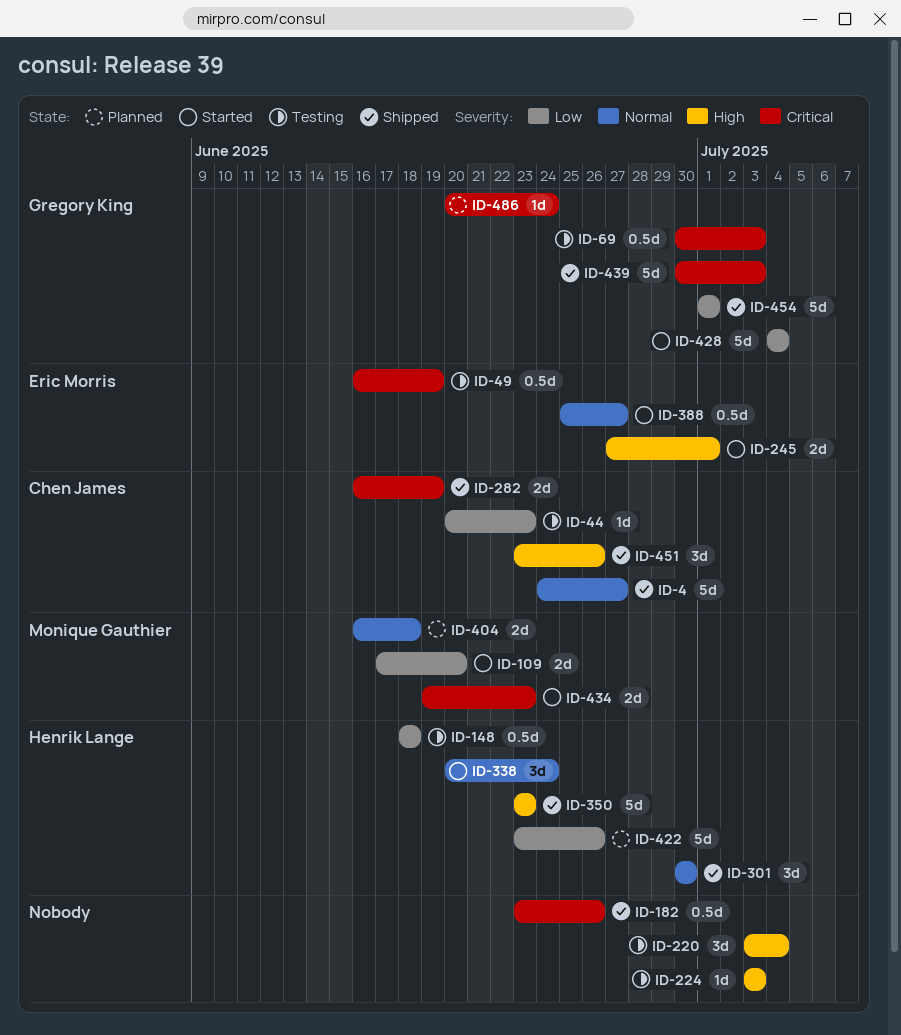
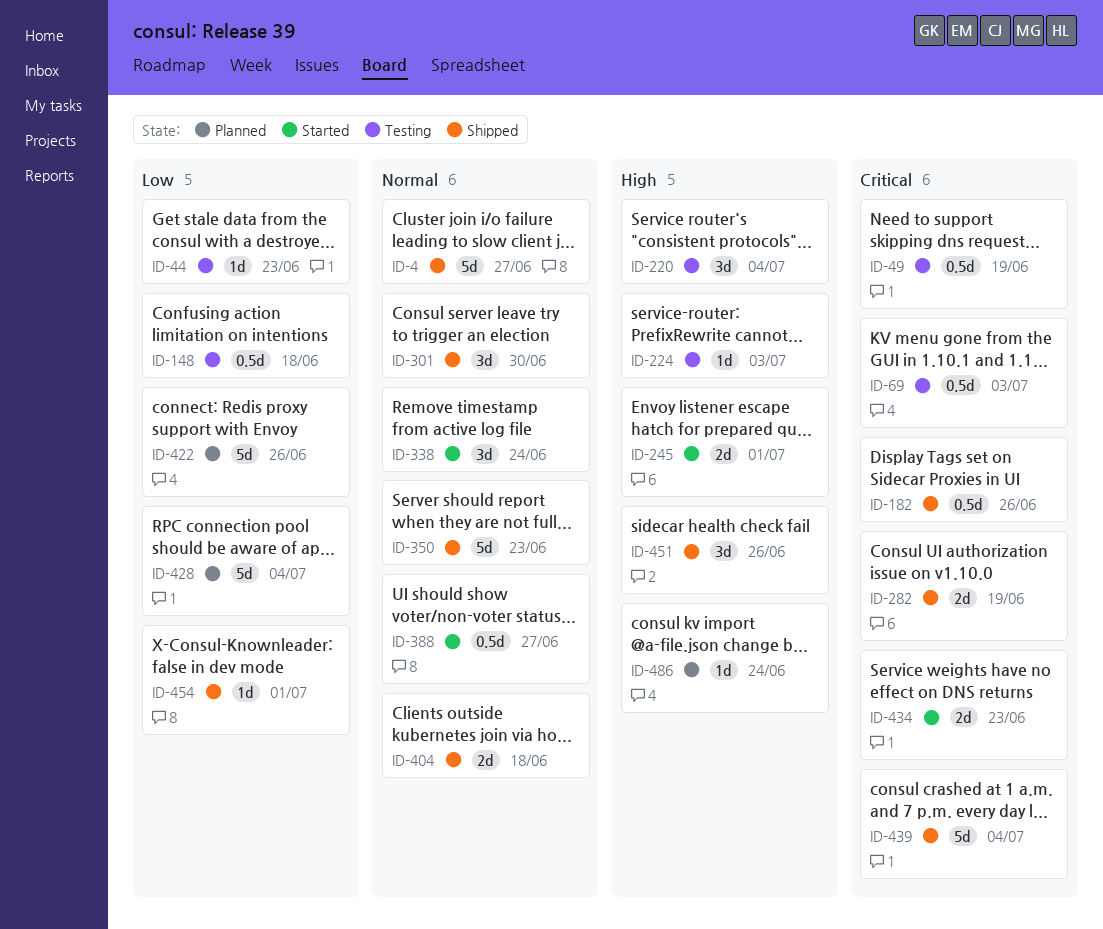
ID-109: present -> none
ID-350, priority: High -> Normal
ID-404, status: Planned -> Shipped
ID-428, status: Started -> Planned
ID-439, due: Jul 3 -> Jul 4
ID-454, estimate: 5d -> 1d
ID-486, priority: Critical -> High

